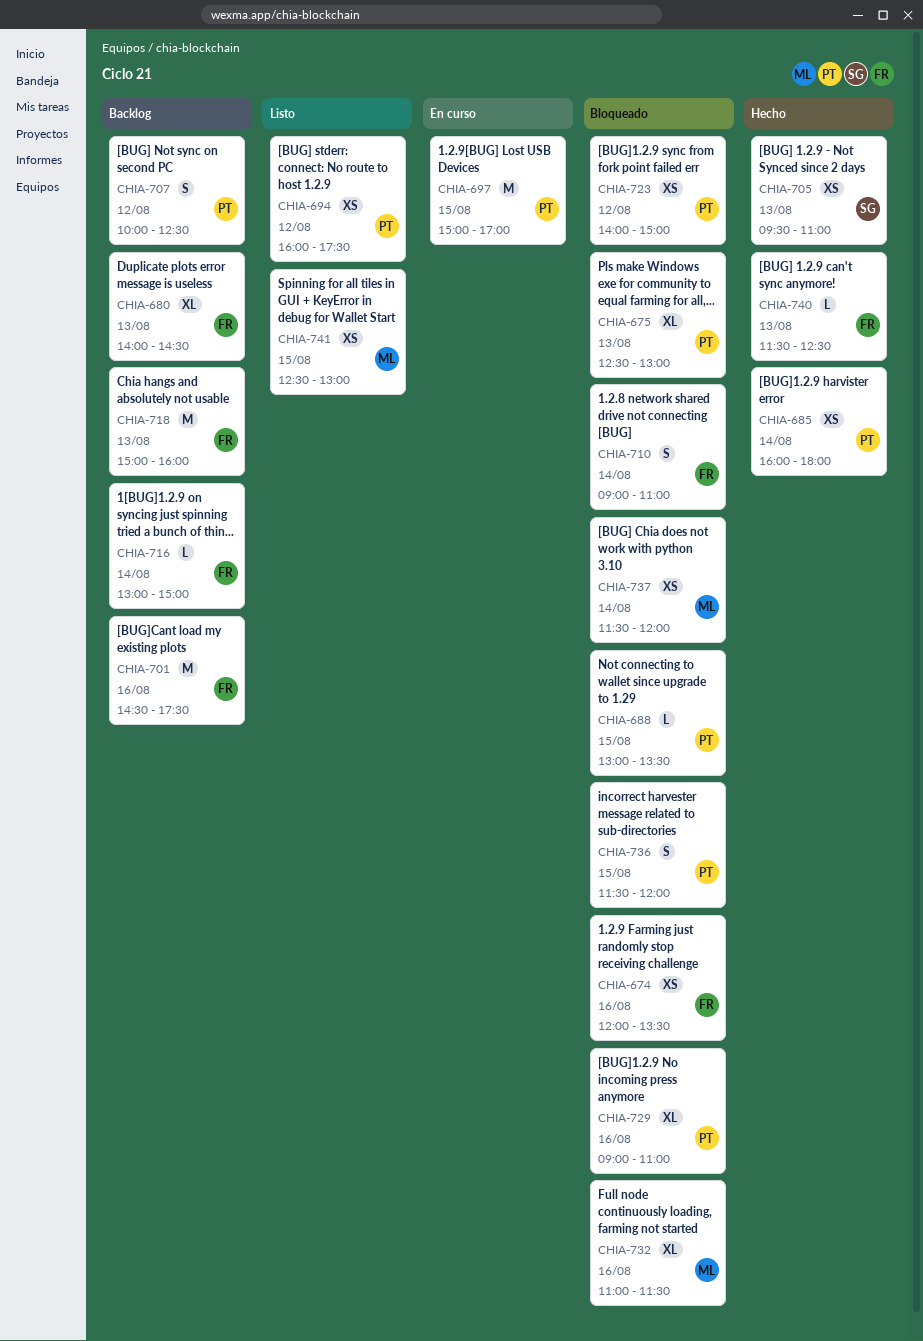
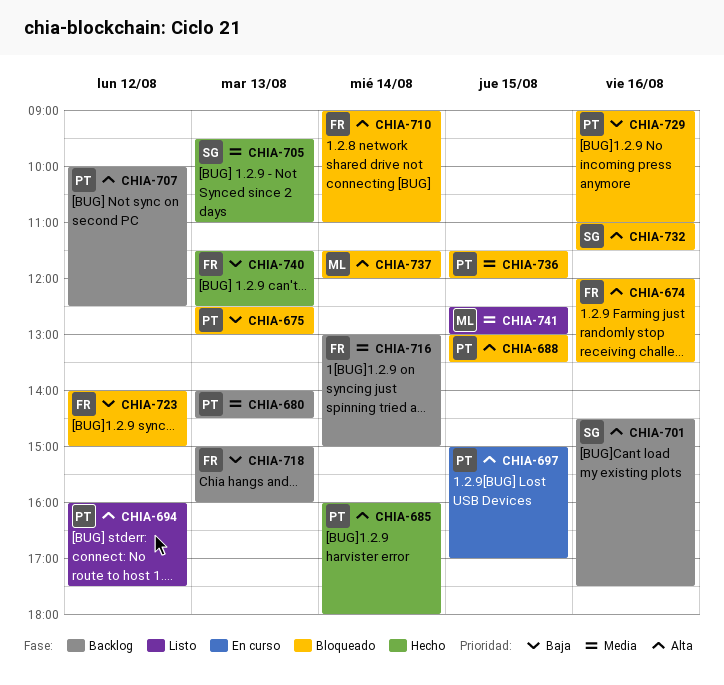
CHIA-680, owner: FR -> PT
CHIA-701, owner: FR -> SG
CHIA-723, owner: PT -> FR
CHIA-732, owner: ML -> SG

